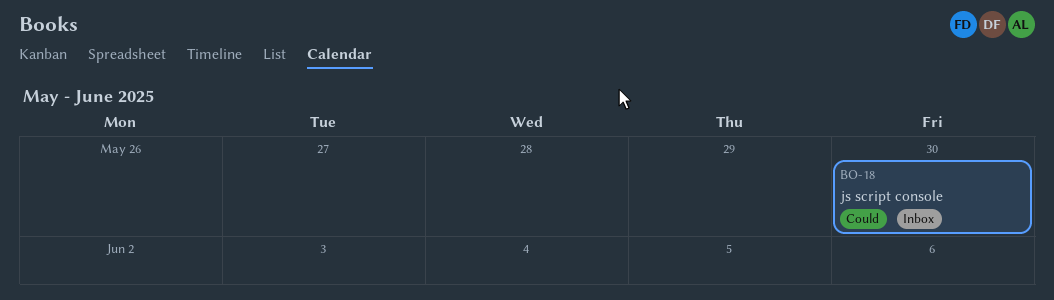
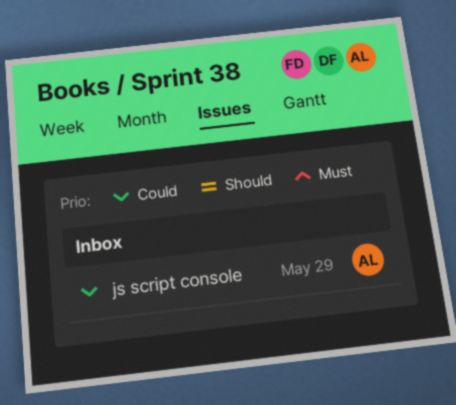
js script console, due: May 30 -> May 29

